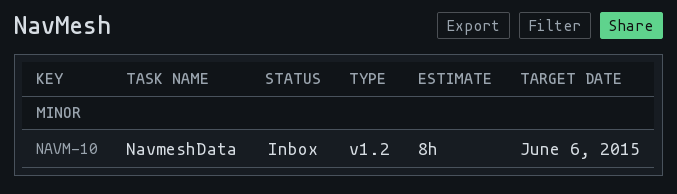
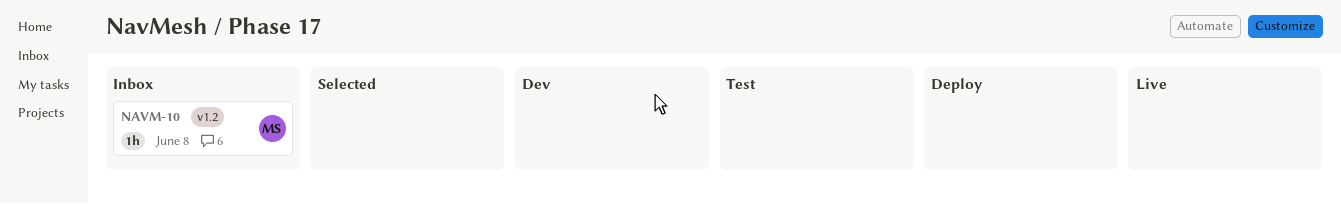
NAVM-10, estimate: 8h -> 1h
NAVM-10, due: Jun 6 -> Jun 8

